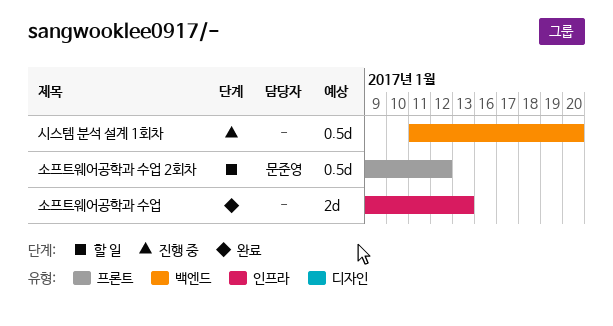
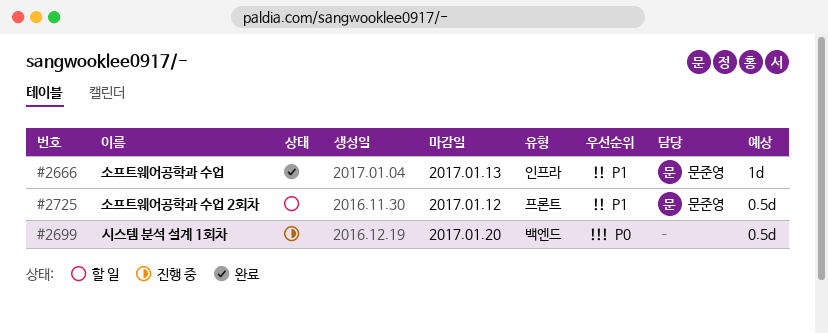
소프트웨어공학과 수업, owner: none -> 문준영
소프트웨어공학과 수업, estimate: 2d -> 1d

